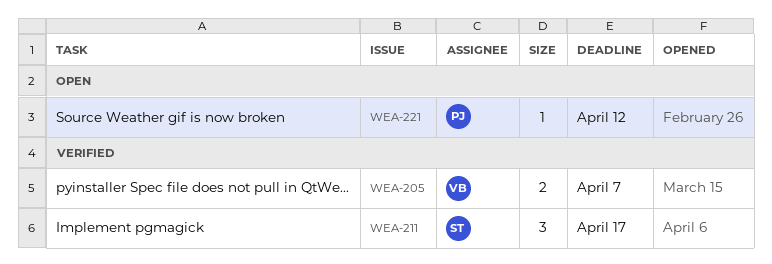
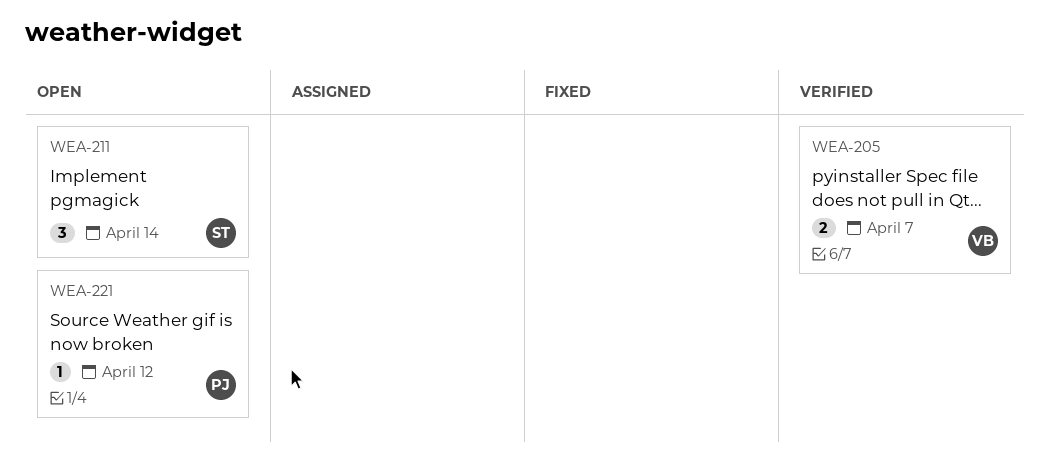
WEA-211, status: Verified -> Open
WEA-211, due: Apr 17 -> Apr 14

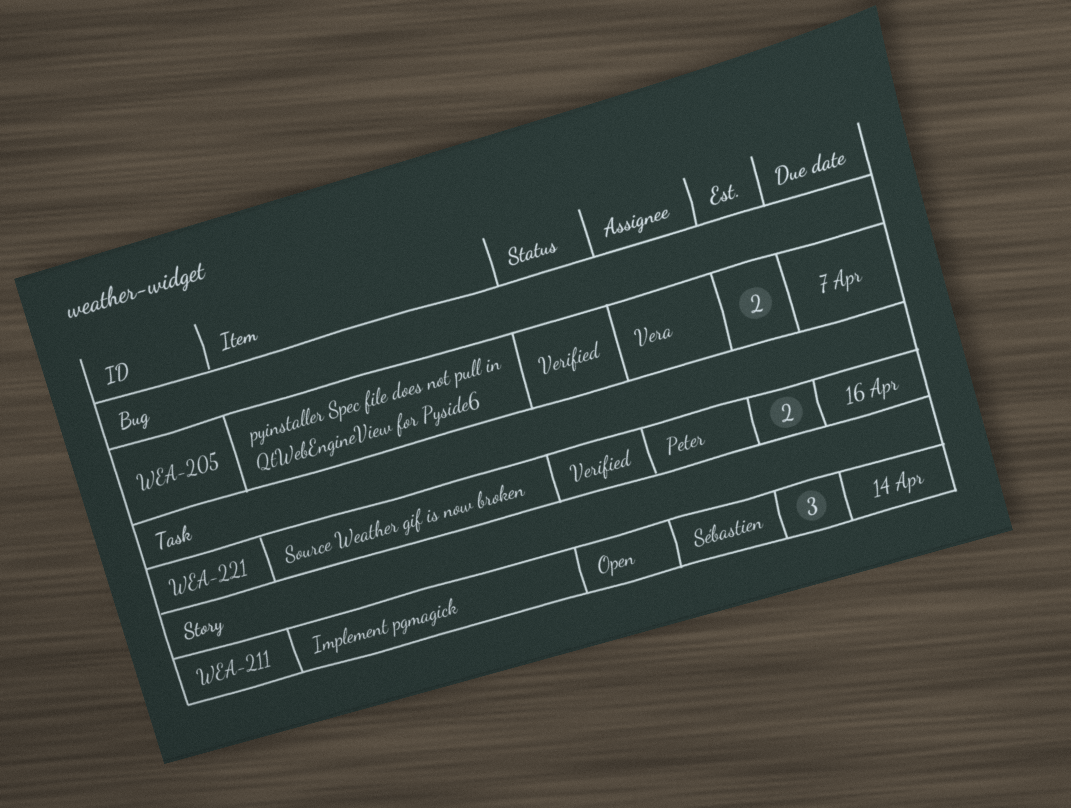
WEA-221, status: Open -> Verified
WEA-221, estimate: 1 -> 2
WEA-221, due: Apr 12 -> Apr 16

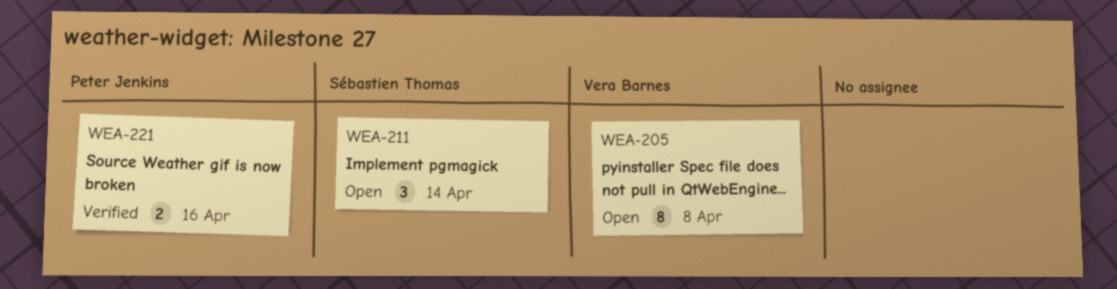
WEA-205, status: Verified -> Open
WEA-205, estimate: 2 -> 8
WEA-205, due: Apr 7 -> Apr 8

